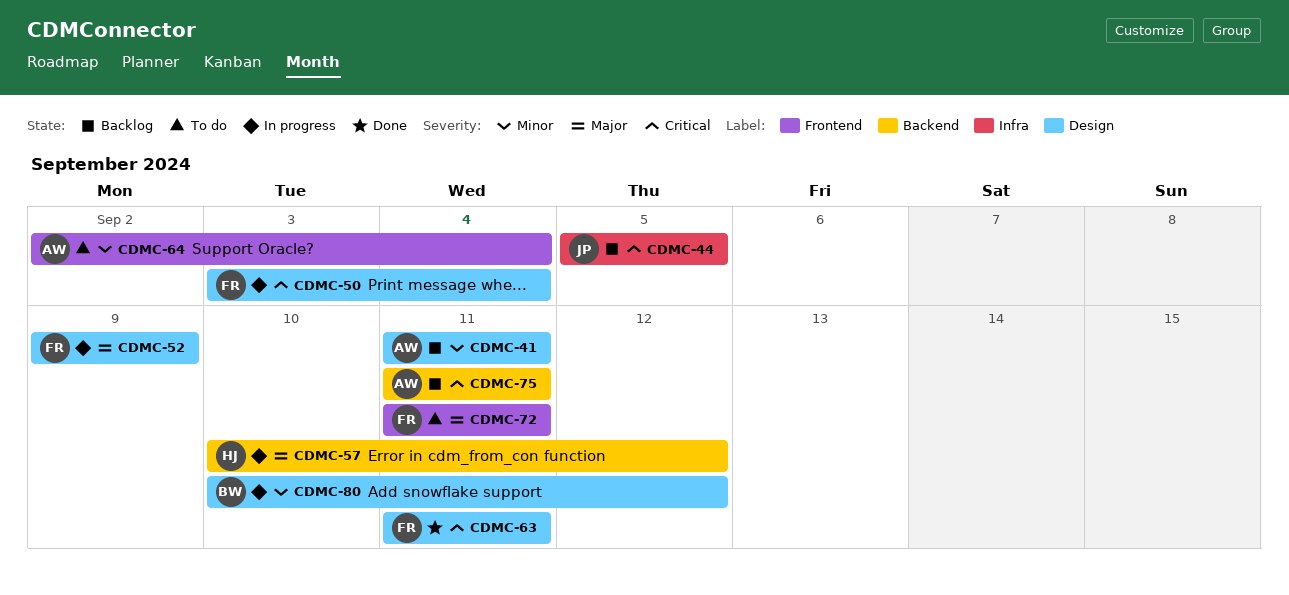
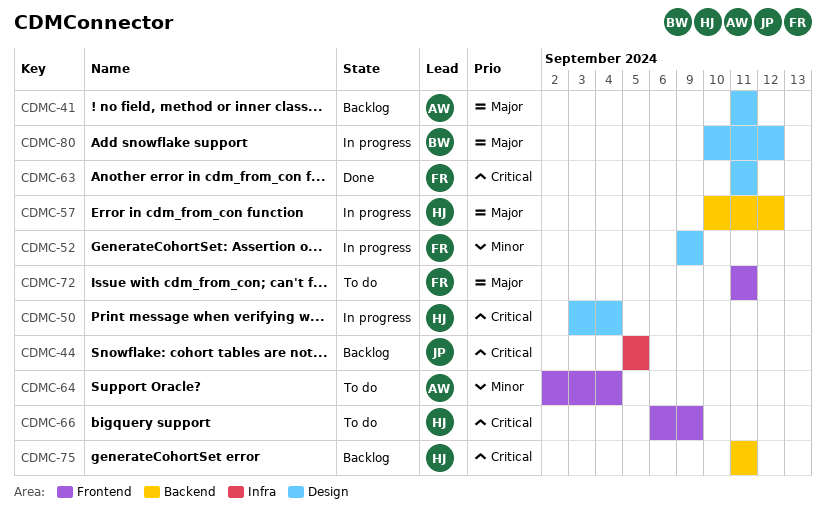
CDMC-41, priority: Minor -> Major
CDMC-50, owner: FR -> HJ
CDMC-52, priority: Major -> Minor
CDMC-66: none -> present
CDMC-75, owner: AW -> HJ
CDMC-80, priority: Minor -> Major

